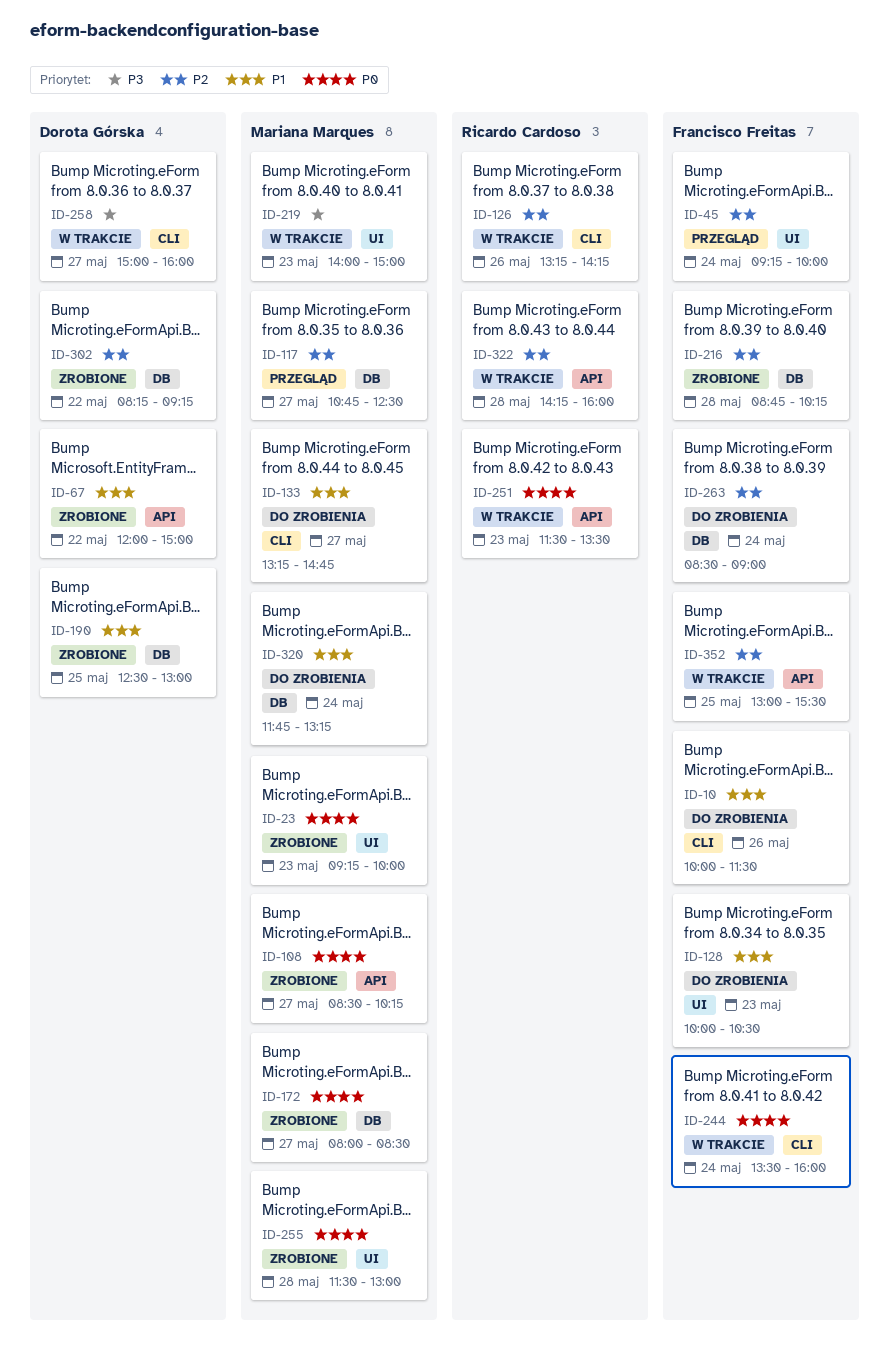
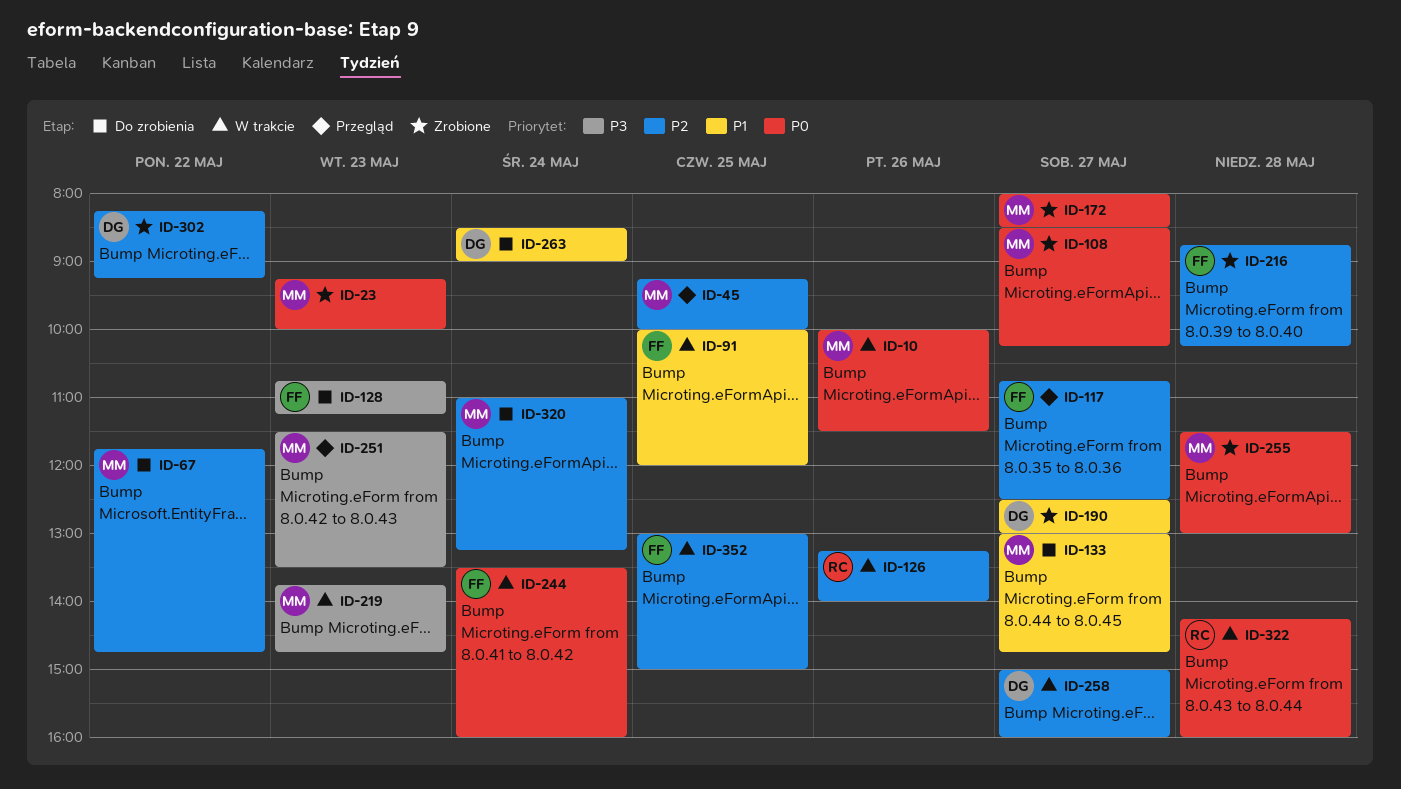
ID-10, status: Do zrobienia -> W trakcie
ID-10, owner: Francisco Freitas -> Mariana Marques
ID-10, priority: P1 -> P0
ID-45, owner: Francisco Freitas -> Mariana Marques
ID-45, day: May 24 -> May 25
ID-67, status: Zrobione -> Do zrobienia
ID-67, owner: Dorota Górska -> Mariana Marques
ID-67, priority: P1 -> P2
ID-67, begins: 12:00 -> 11:45
ID-67, ends: 15:00 -> 14:45
ID-91: none -> present
ID-117, owner: Mariana Marques -> Francisco Freitas
ID-126, ends: 14:15 -> 14:00
ID-128, priority: P1 -> P3
ID-128, begins: 10:00 -> 10:45
ID-128, ends: 10:30 -> 11:15
ID-133, begins: 13:15 -> 13:00
ID-190, day: May 25 -> May 27
ID-219, begins: 14:00 -> 13:45
ID-219, ends: 15:00 -> 14:45
ID-251, status: W trakcie -> Przegląd
ID-251, owner: Ricardo Cardoso -> Mariana Marques
ID-251, priority: P0 -> P3
ID-258, priority: P3 -> P2
ID-263, owner: Francisco Freitas -> Dorota Górska
ID-263, priority: P2 -> P1
ID-320, priority: P1 -> P2
ID-320, begins: 11:45 -> 11:00
ID-322, priority: P2 -> P0
ID-352, ends: 15:30 -> 15:00

